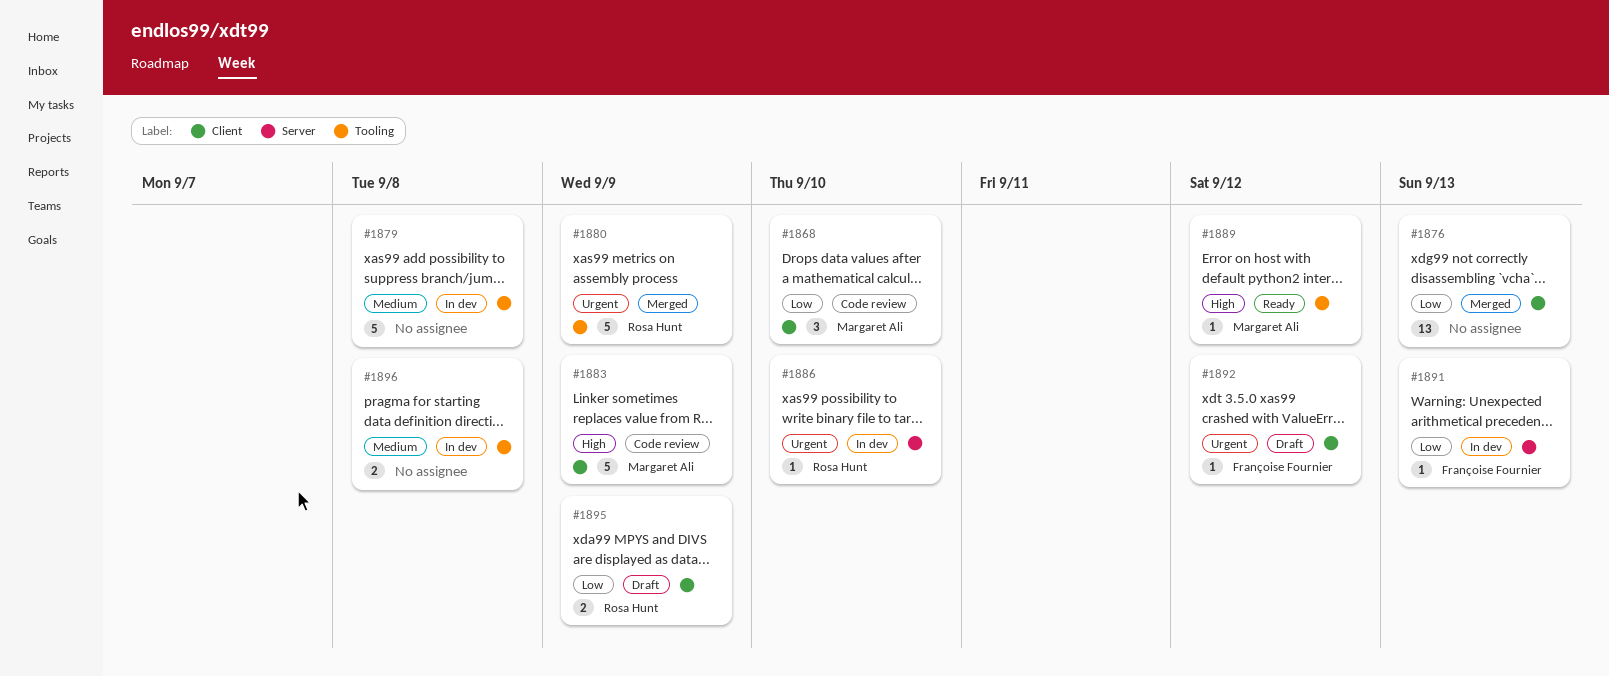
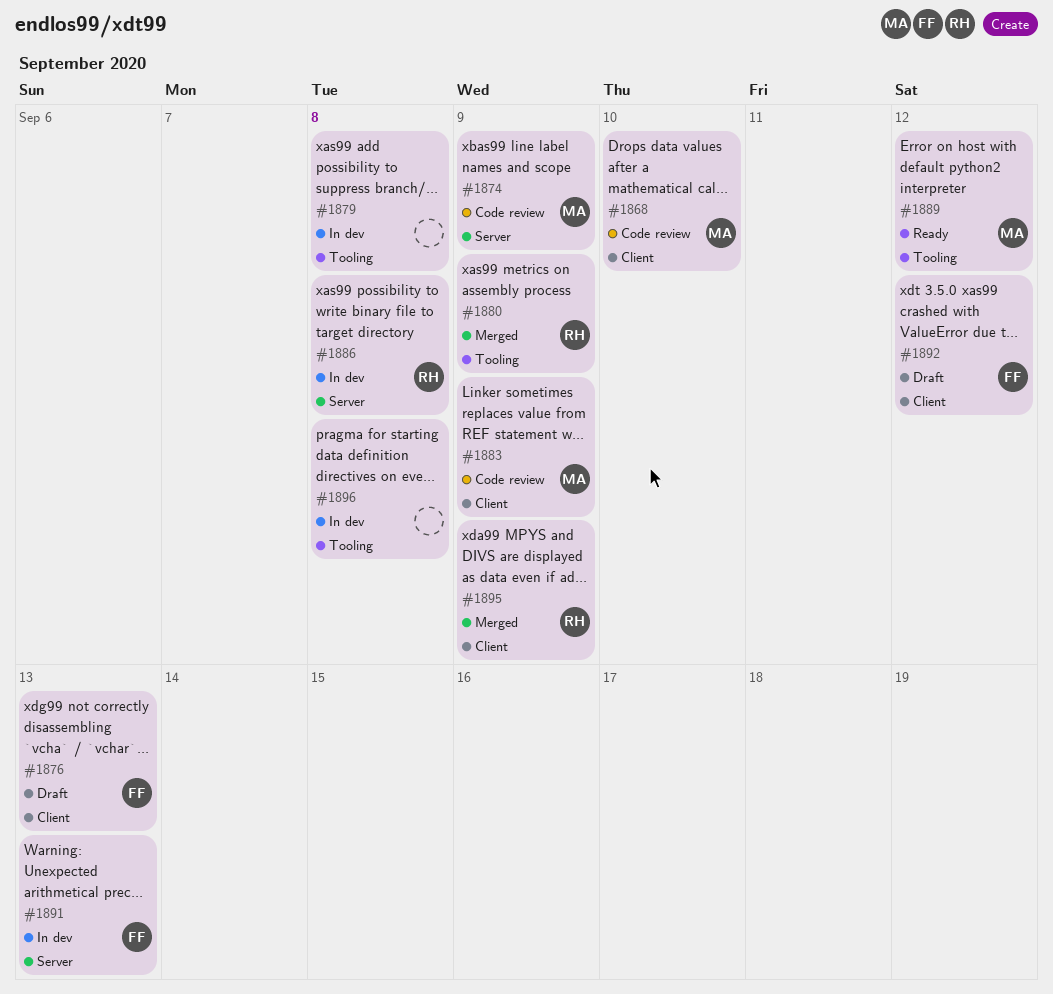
#1874: none -> present
#1876, status: Merged -> Draft
#1876, owner: none -> Françoise Fournier
#1886, due: Sep 10 -> Sep 8
#1895, status: Draft -> Merged

